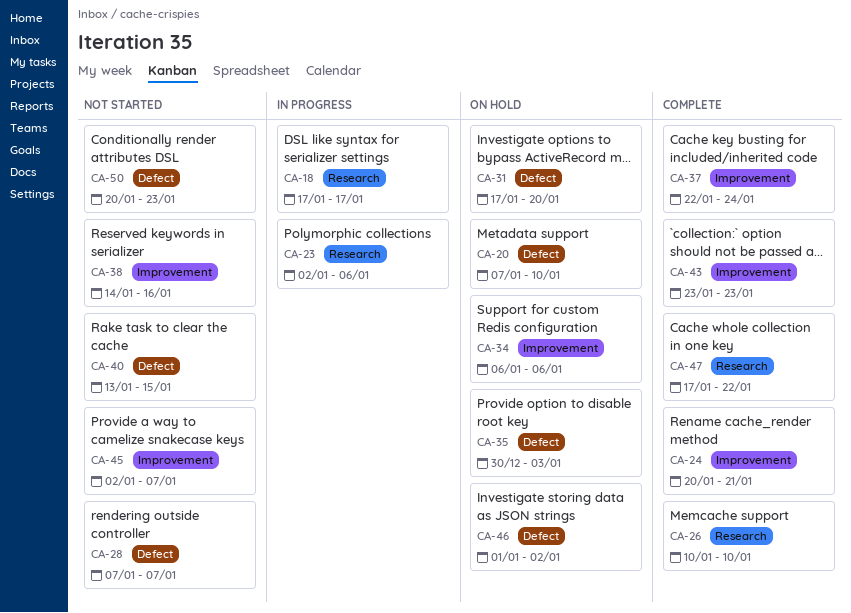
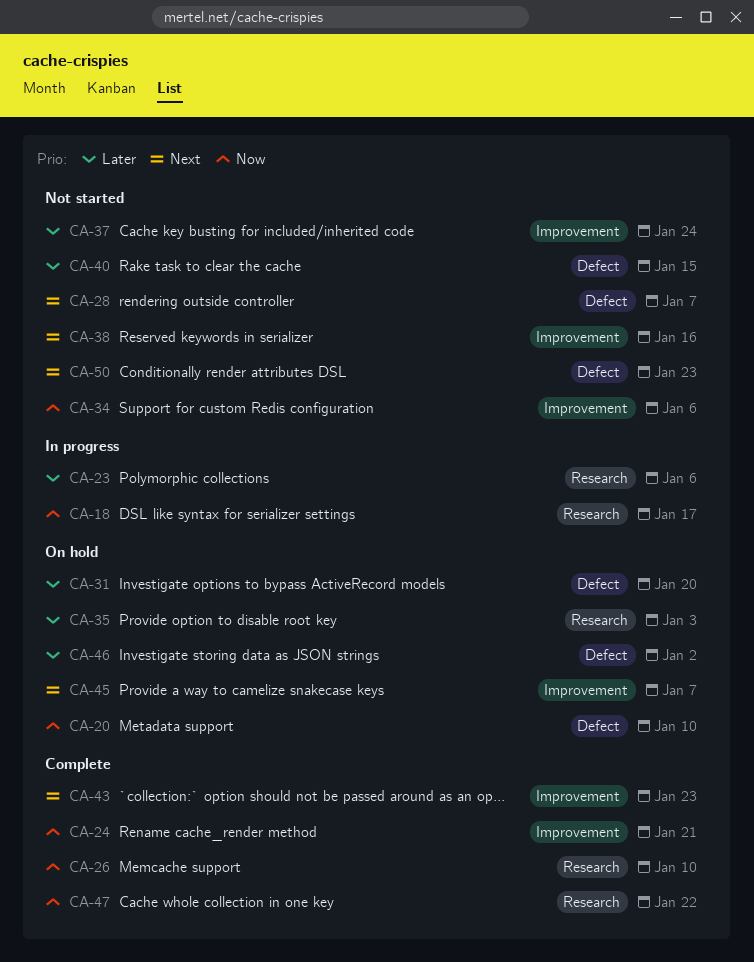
CA-34, status: On hold -> Not started
CA-35, label: Defect -> Research
CA-37, status: Complete -> Not started
CA-45, status: Not started -> On hold

